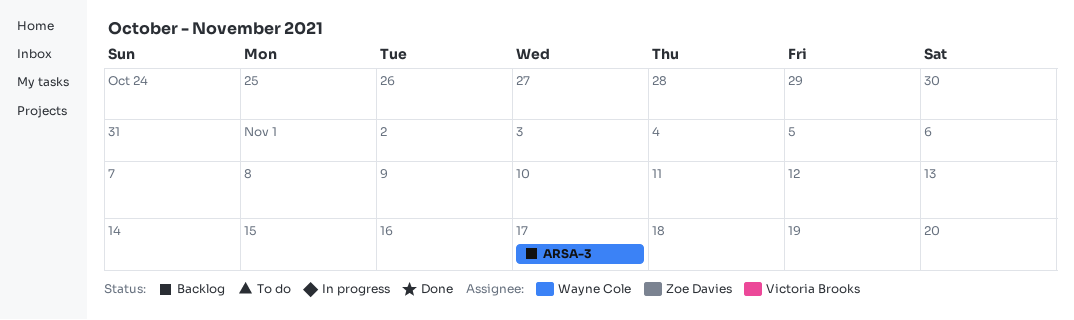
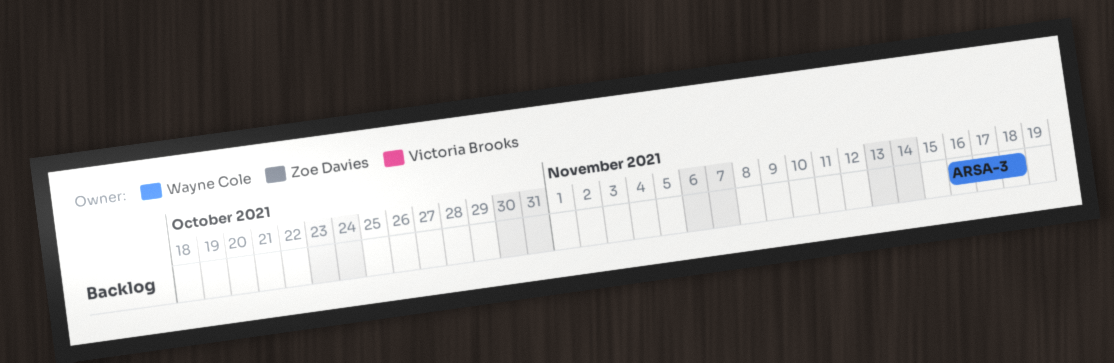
ARSA-3, start: Nov 17 -> Nov 16
ARSA-3, due: Nov 17 -> Nov 18

